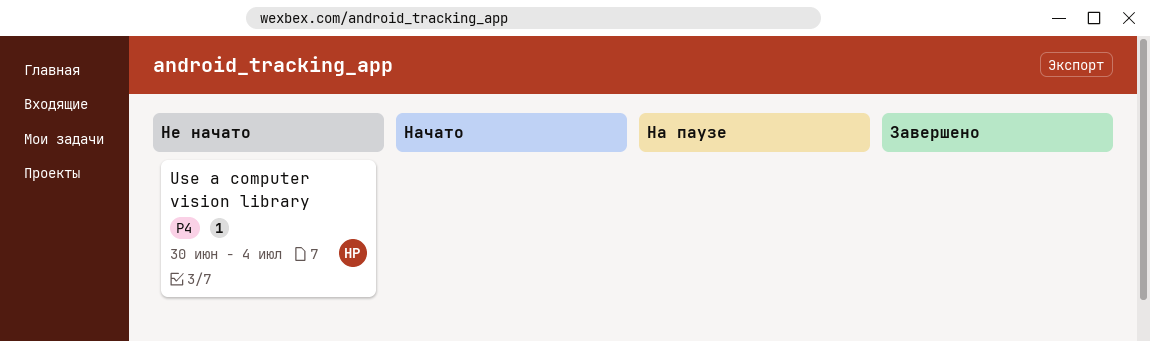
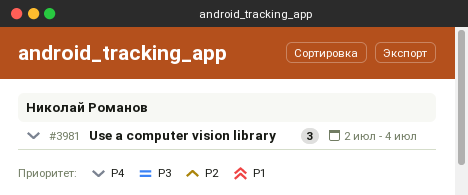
Use a computer vision library, estimate: 1 -> 3
Use a computer vision library, start: Jun 30 -> Jul 2

